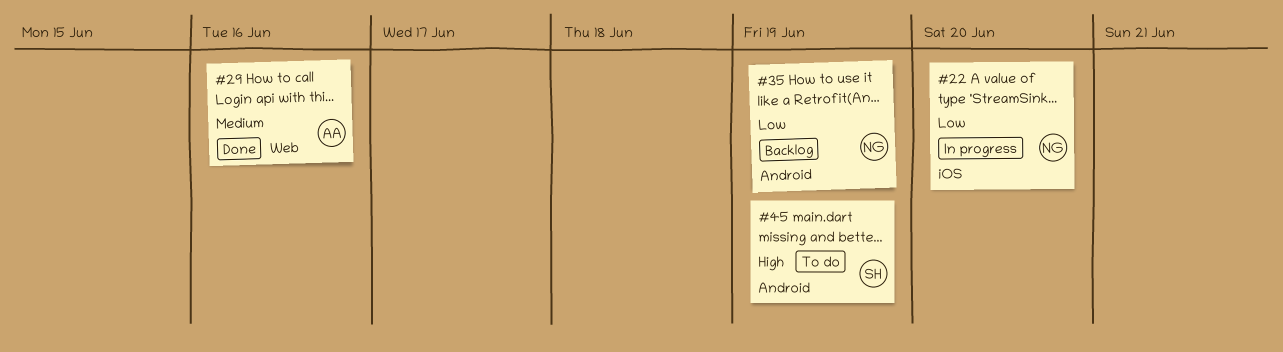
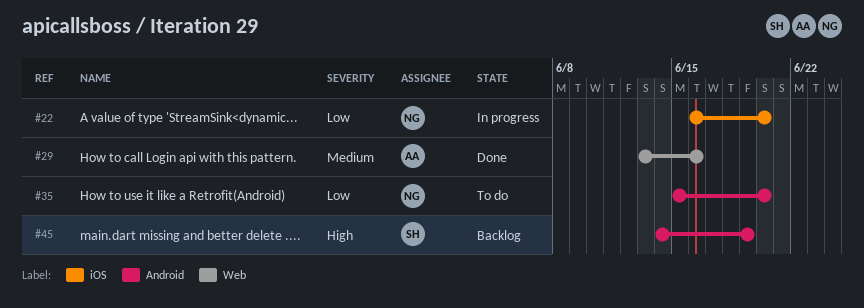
#35, status: Backlog -> To do
#35, due: Jun 19 -> Jun 20
#45, status: To do -> Backlog

